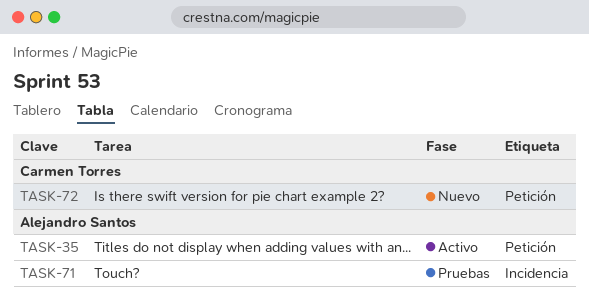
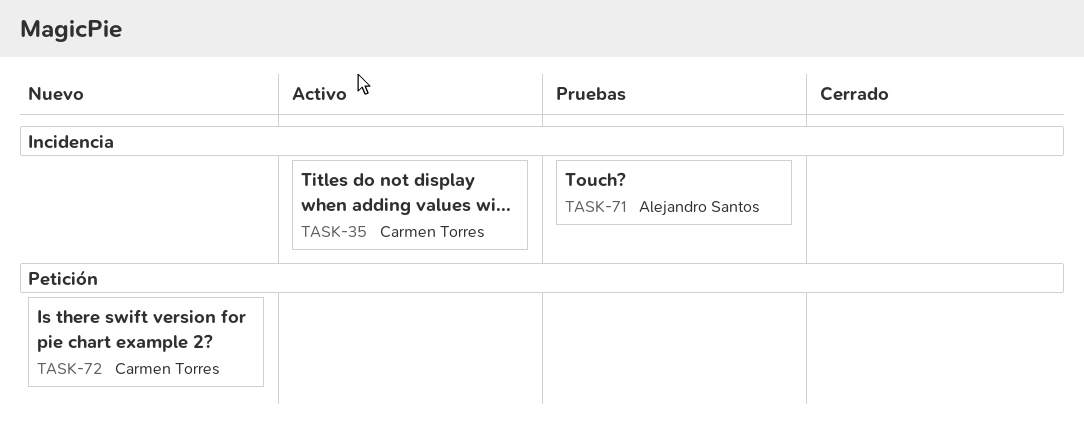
TASK-35, owner: Alejandro Santos -> Carmen Torres
TASK-35, label: Petición -> Incidencia

